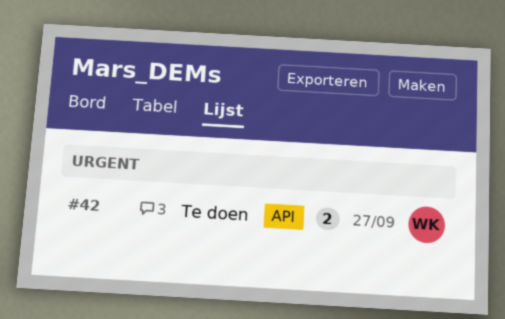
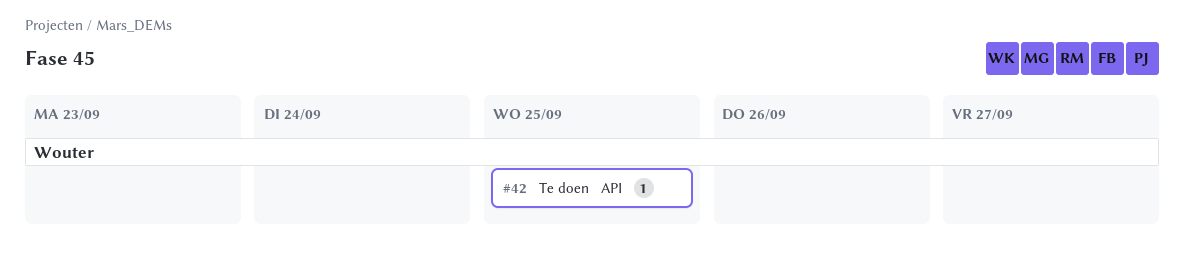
#42, estimate: 2 -> 1
#42, due: Sep 27 -> Sep 25

